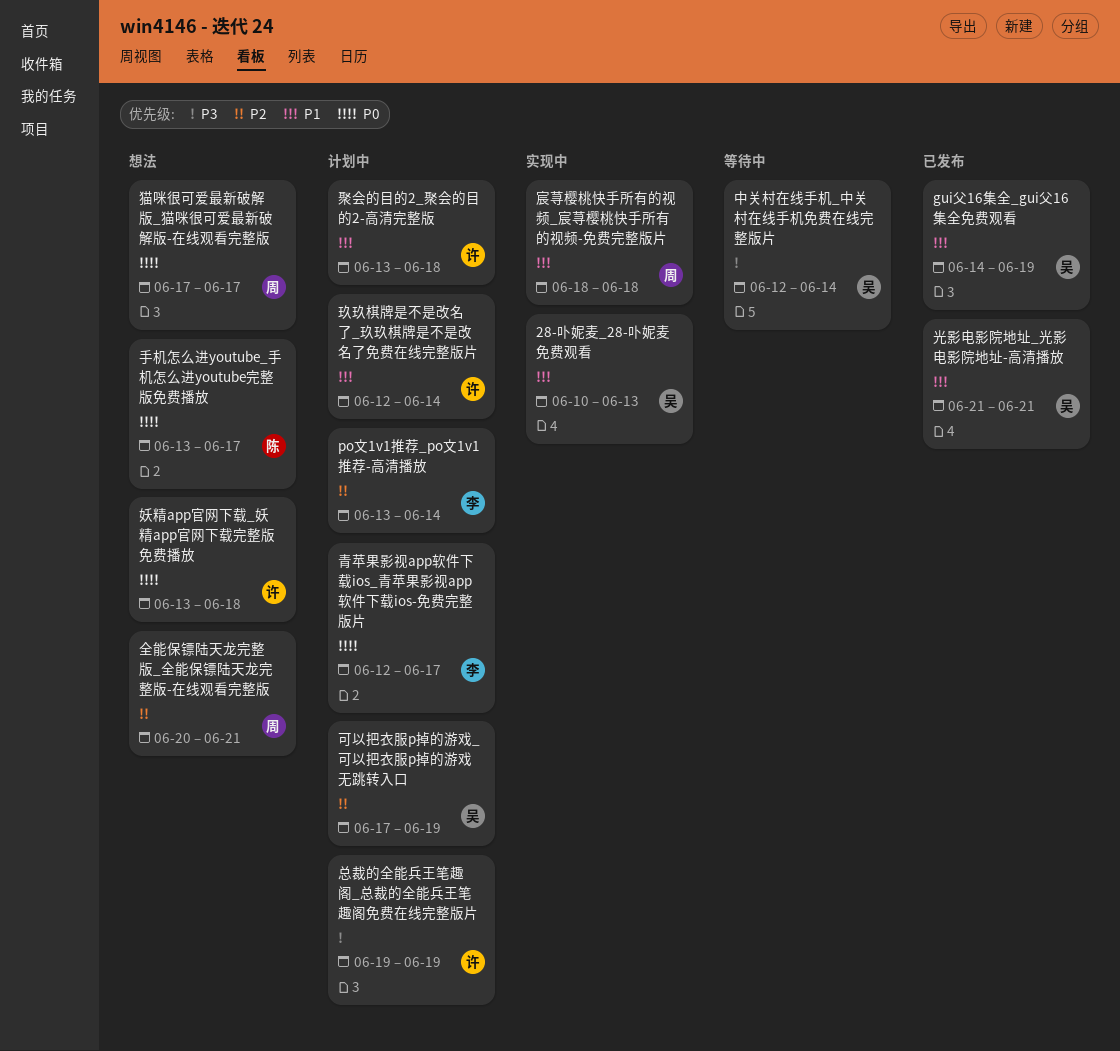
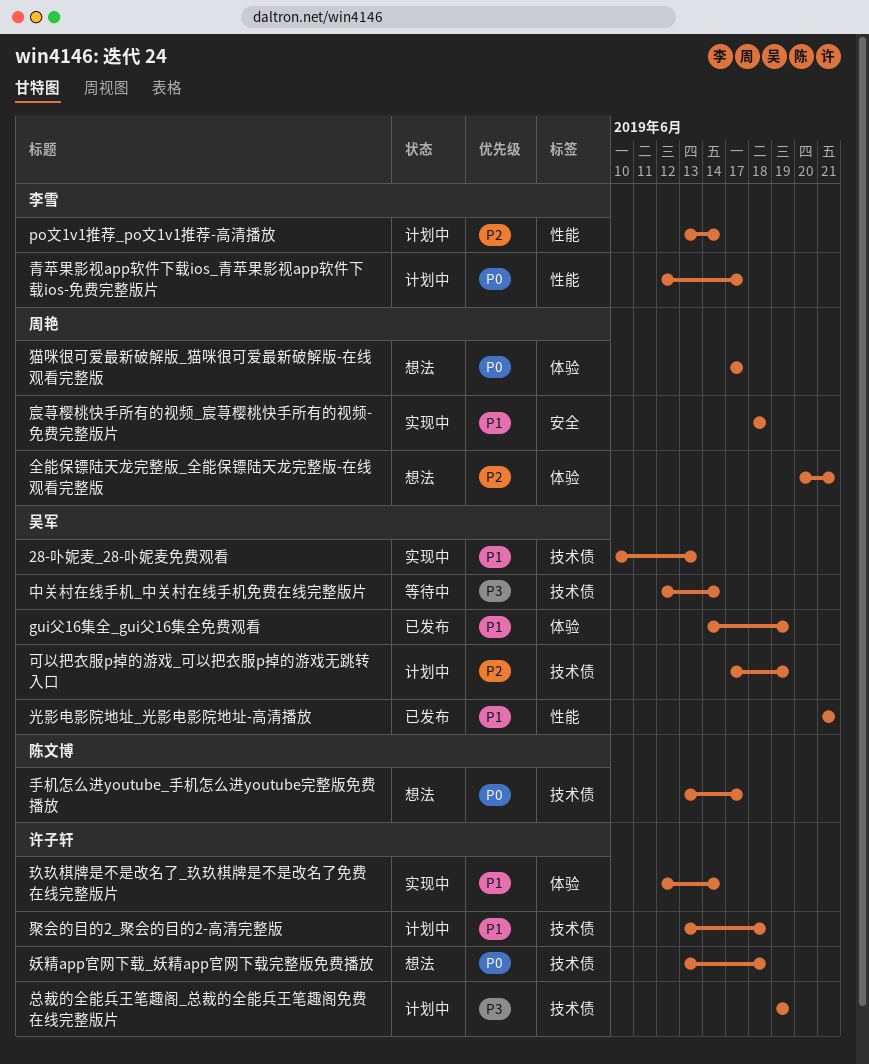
玖玖棋牌是不是改名了_玖玖棋牌是不是改名了免费在线完整版片, status: 计划中 -> 实现中

